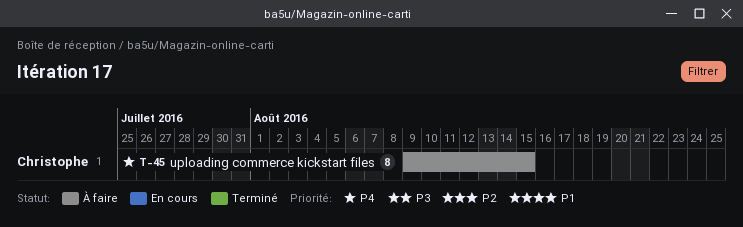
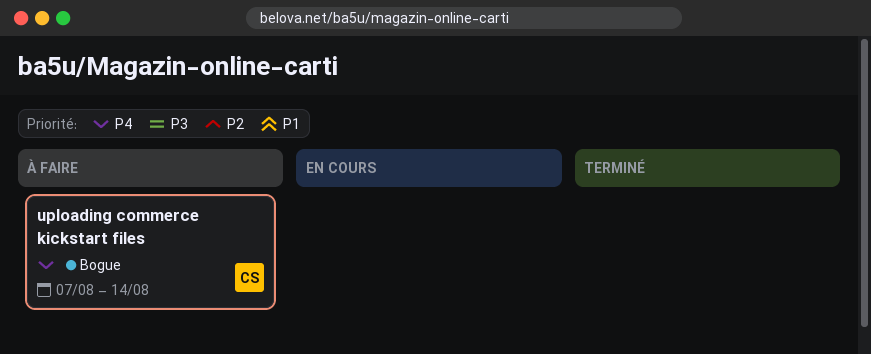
uploading commerce kickstart files, start: Aug 9 -> Aug 7
uploading commerce kickstart files, due: Aug 15 -> Aug 14

